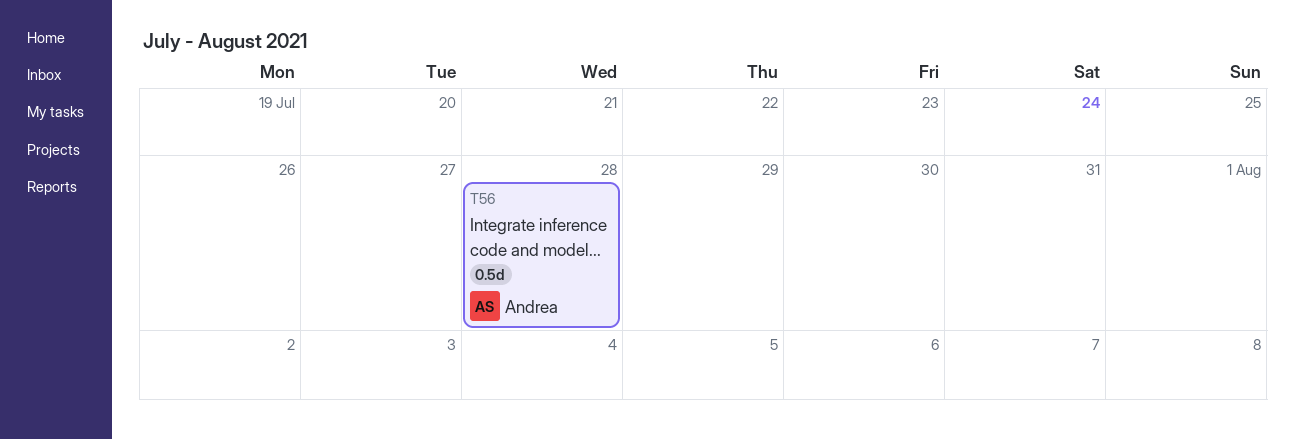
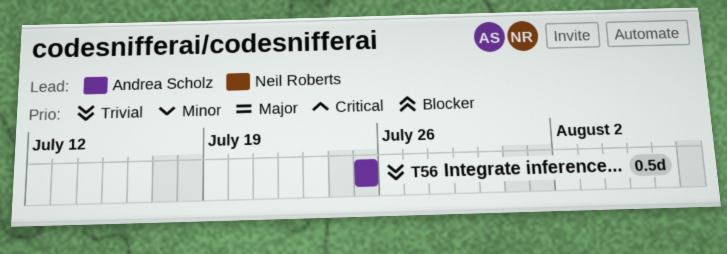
T56, due: Jul 28 -> Jul 25

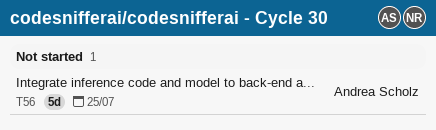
T56, estimate: 0.5d -> 5d

